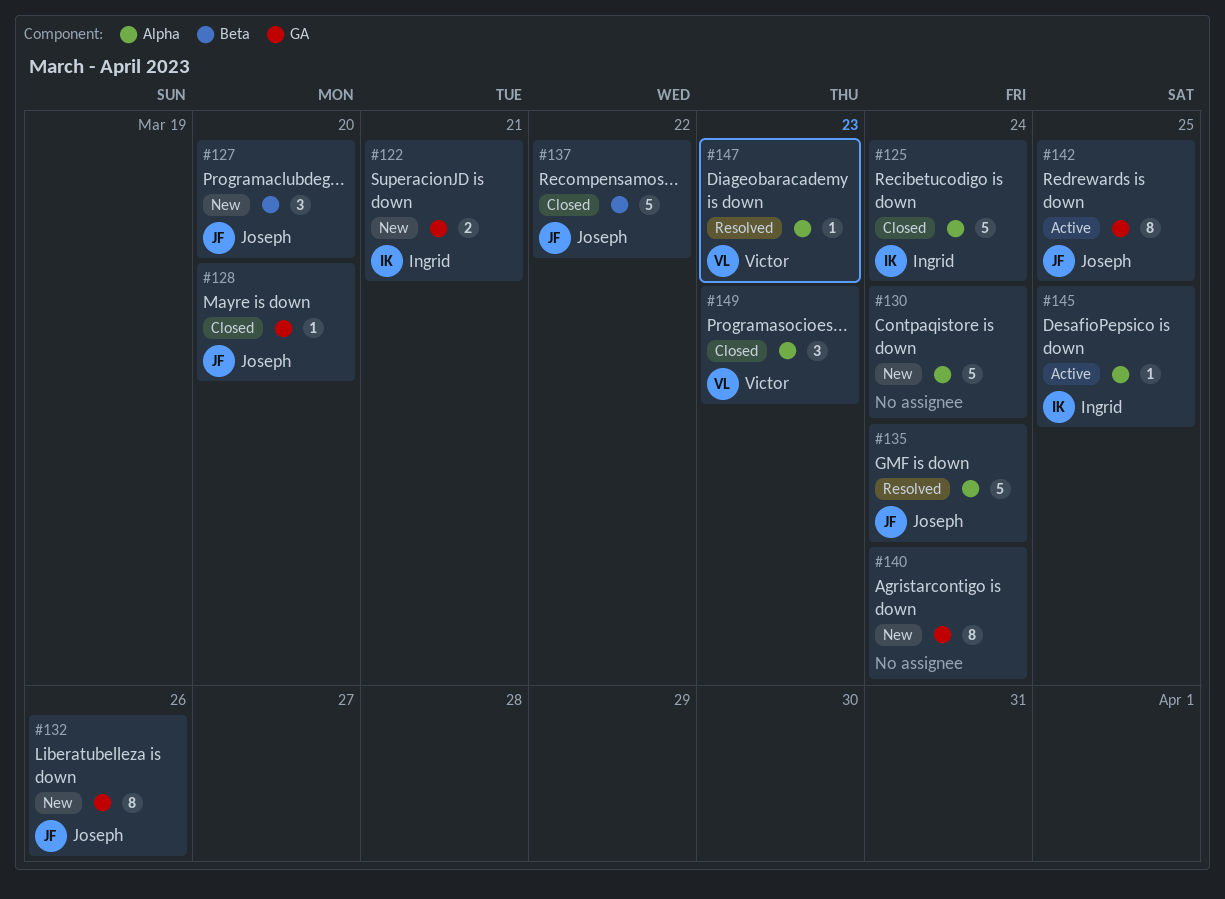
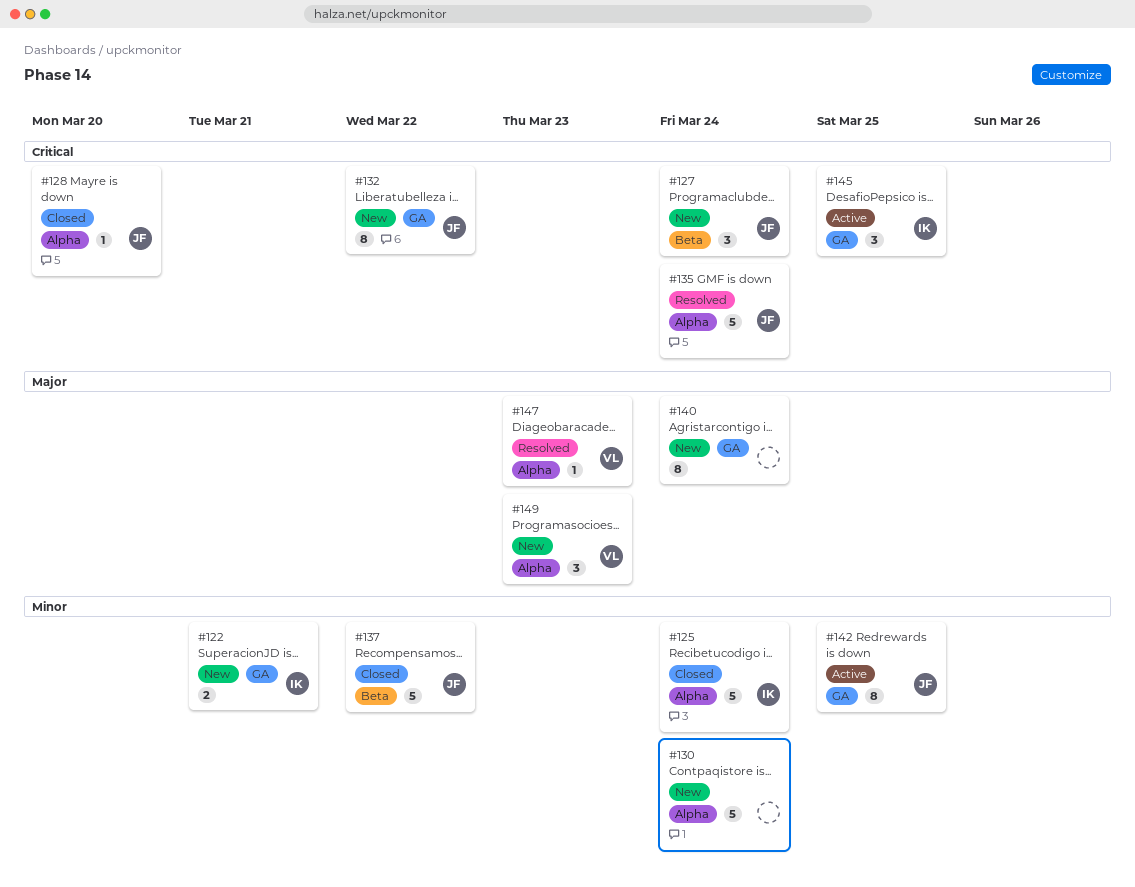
#127, due: Mar 20 -> Mar 24
#128, label: GA -> Alpha
#132, due: Mar 26 -> Mar 22
#145, label: Alpha -> GA
#145, estimate: 1 -> 3
#149, status: Closed -> New

